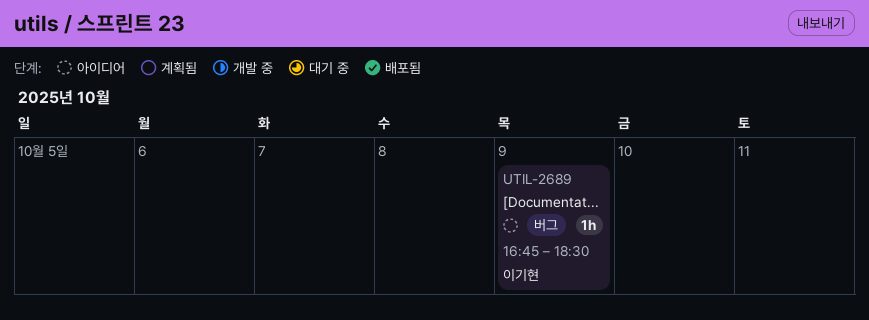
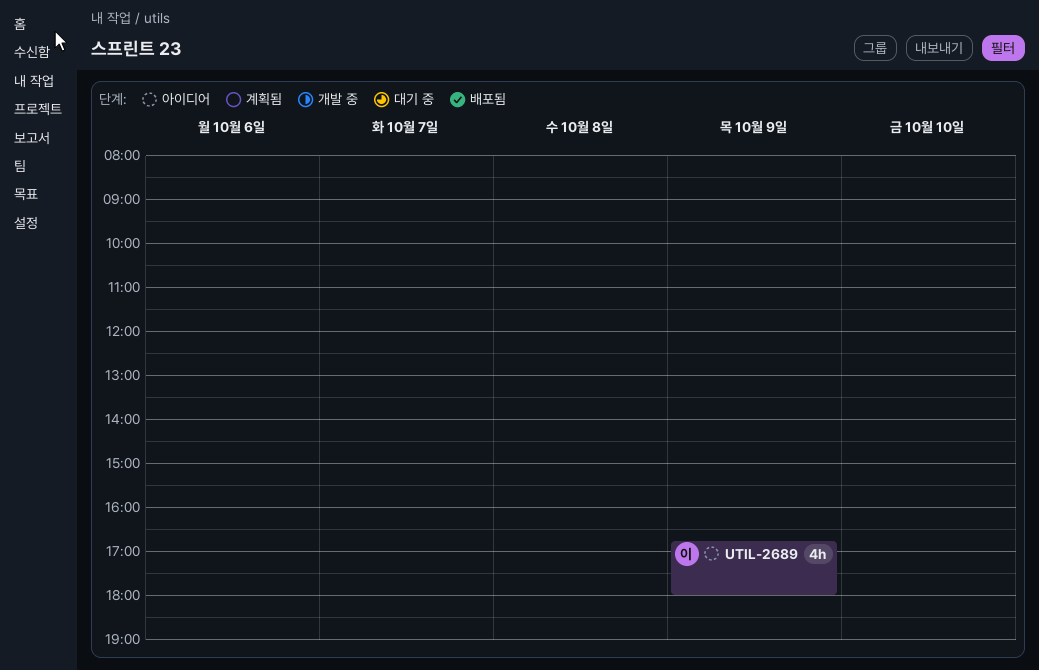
UTIL-2689, estimate: 1h -> 4h
UTIL-2689, ends: 18:30 -> 18:00

